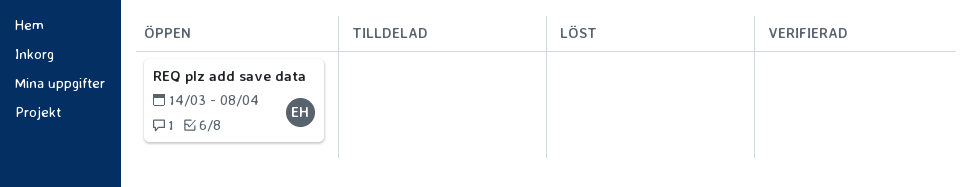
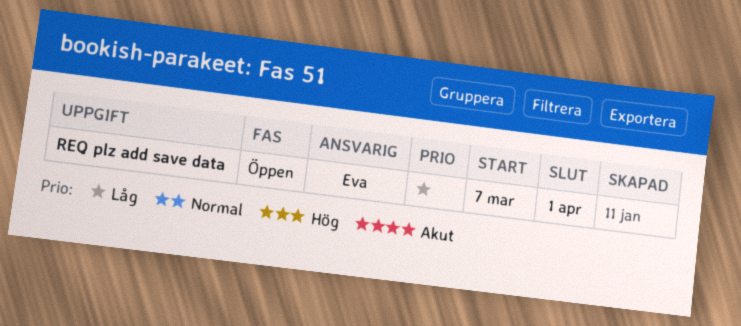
REQ plz add save data, start: Mar 14 -> Mar 7
REQ plz add save data, due: Apr 8 -> Apr 1

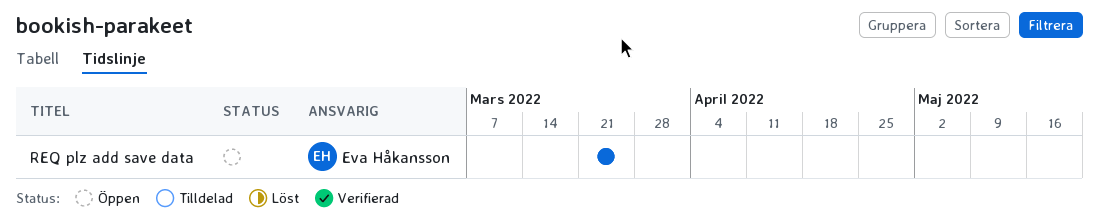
REQ plz add save data, start: Mar 7 -> Mar 21
REQ plz add save data, due: Apr 1 -> Mar 25

